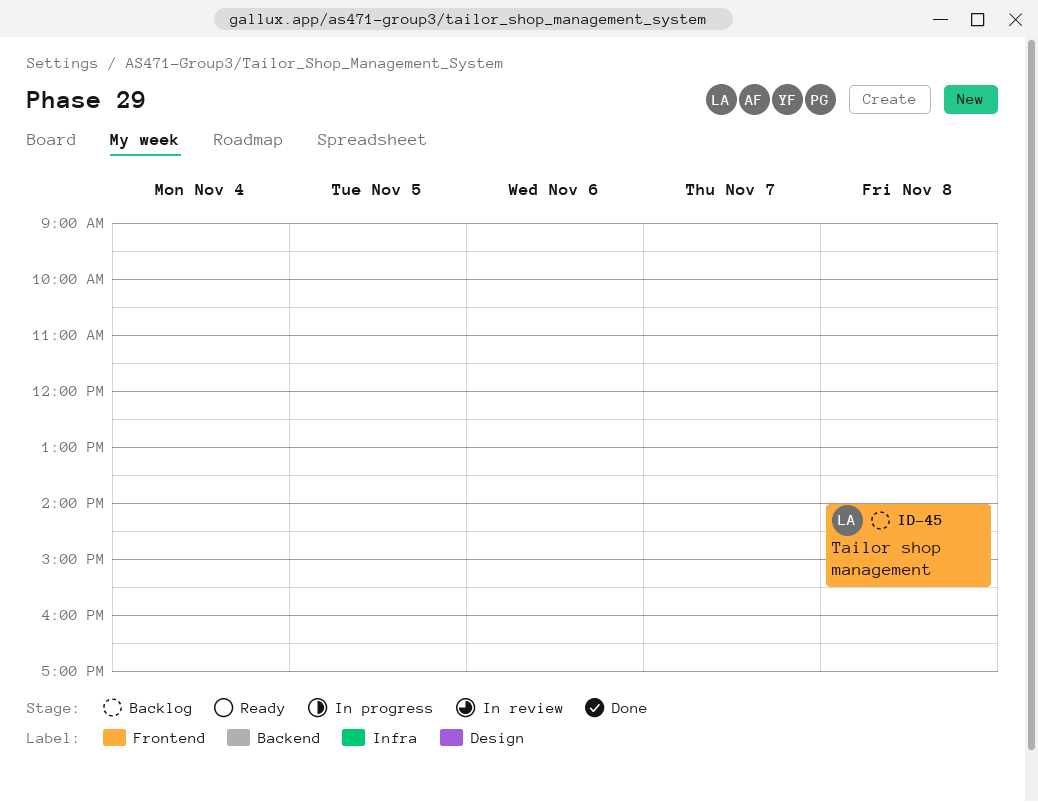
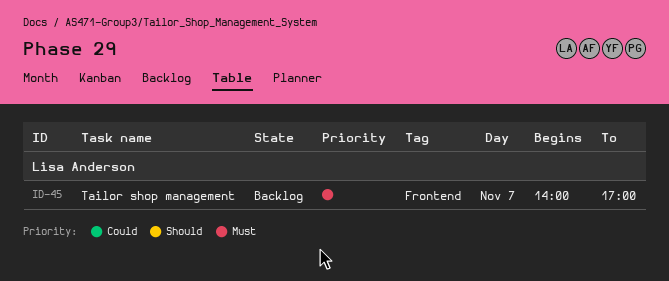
ID-45, day: Nov 8 -> Nov 7
ID-45, ends: 15:30 -> 17:00

